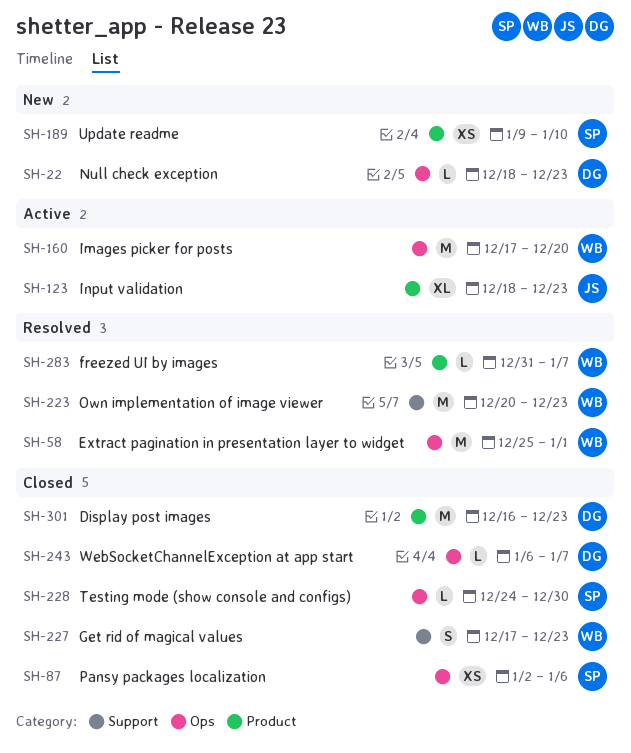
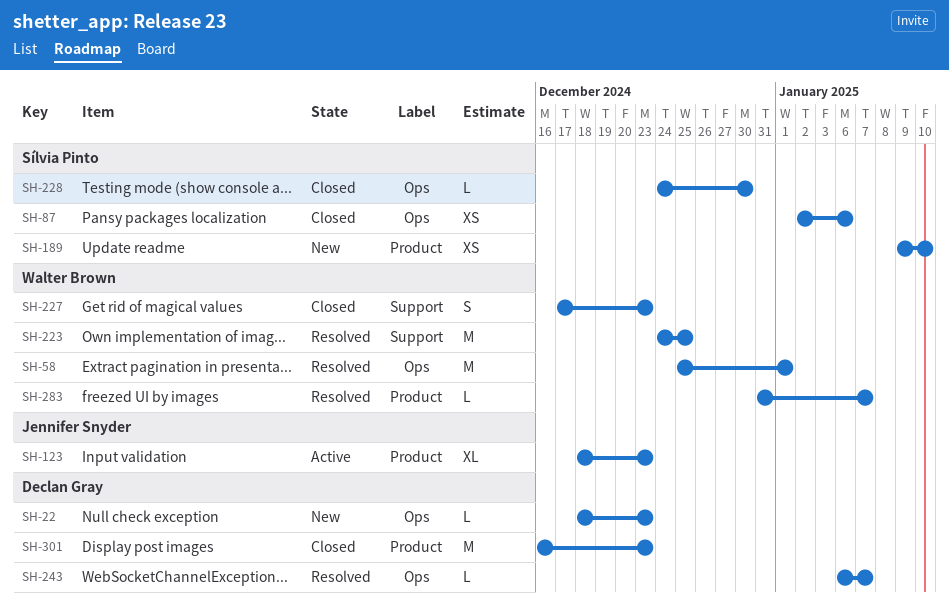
SH-160: present -> none
SH-223, start: Dec 20 -> Dec 24
SH-223, due: Dec 23 -> Dec 25
SH-243, status: Closed -> Resolved

